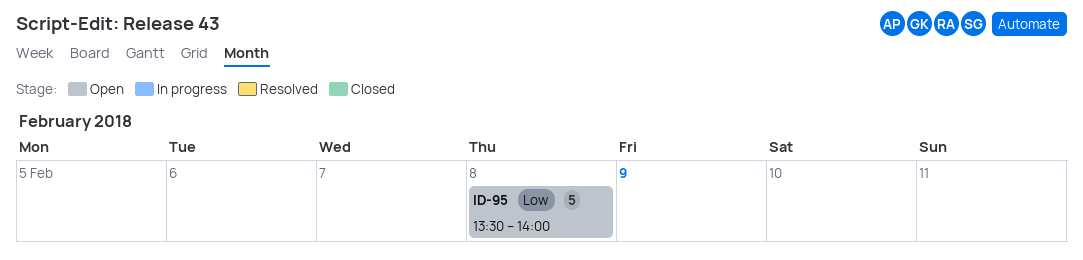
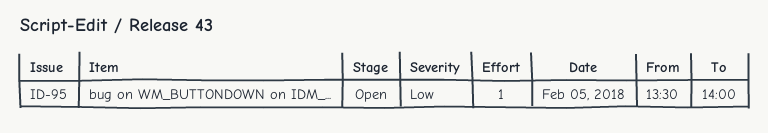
ID-95, estimate: 5 -> 1
ID-95, day: Feb 8 -> Feb 5

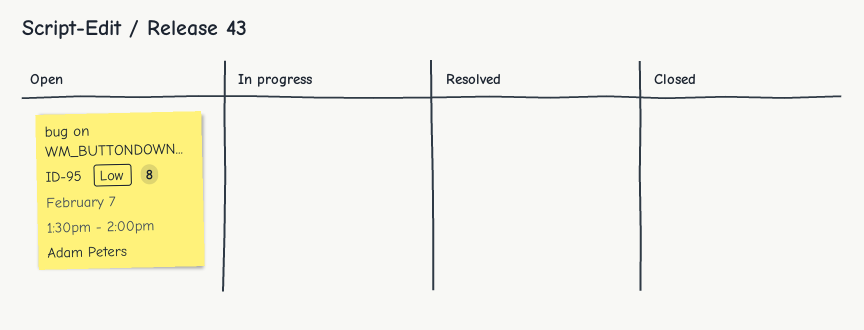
ID-95, estimate: 1 -> 8
ID-95, day: Feb 5 -> Feb 7

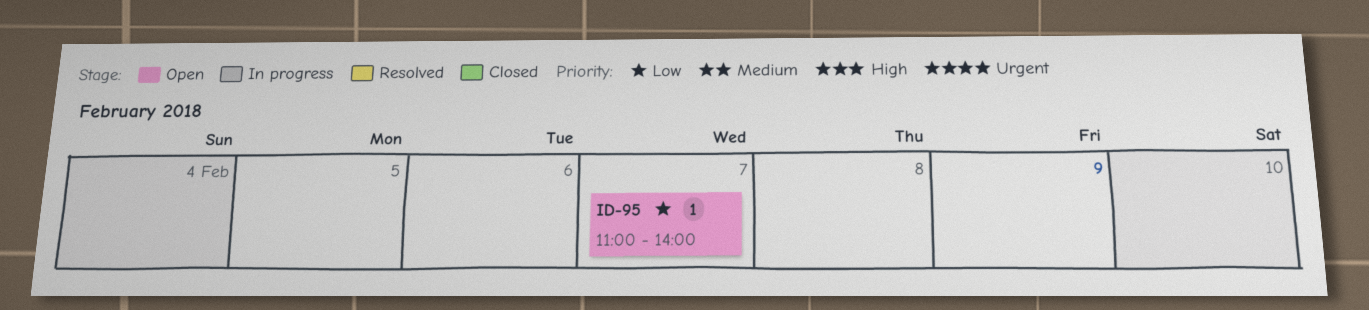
ID-95, estimate: 8 -> 1
ID-95, begins: 13:30 -> 11:00

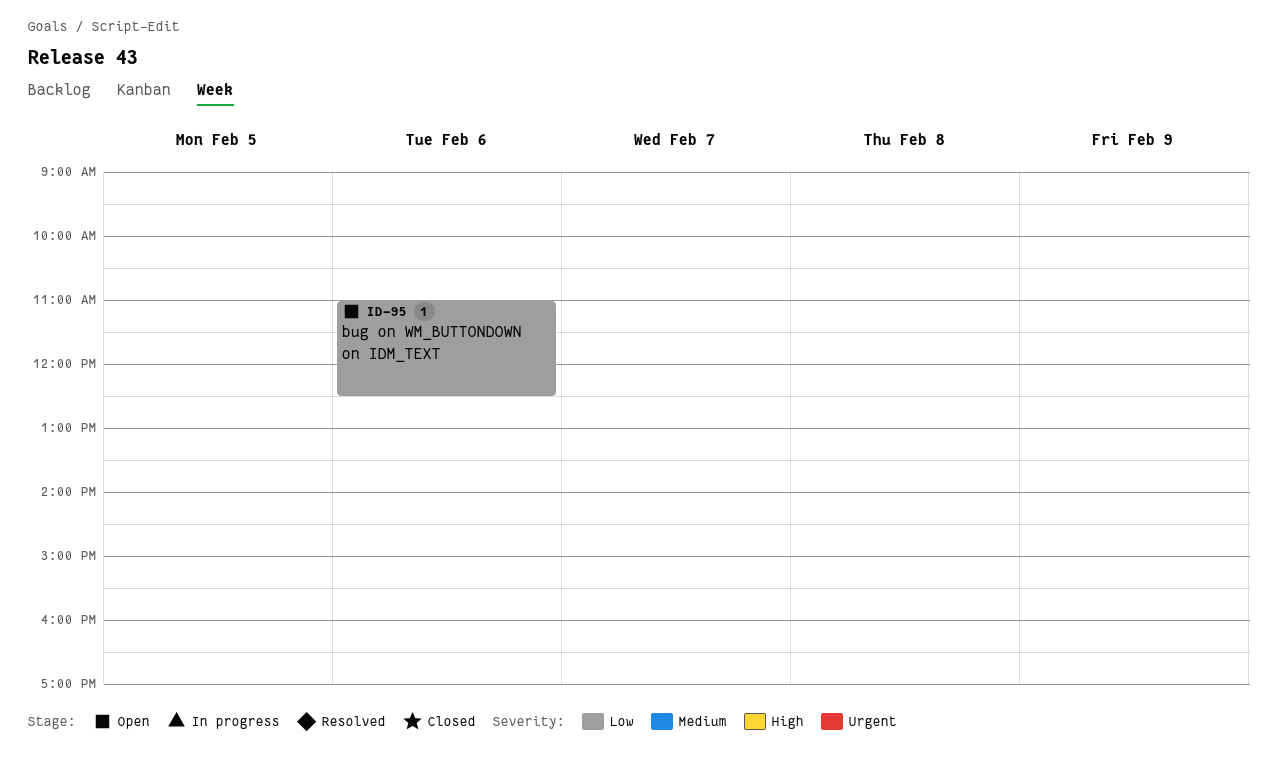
ID-95, day: Feb 7 -> Feb 6
ID-95, ends: 14:00 -> 12:30

